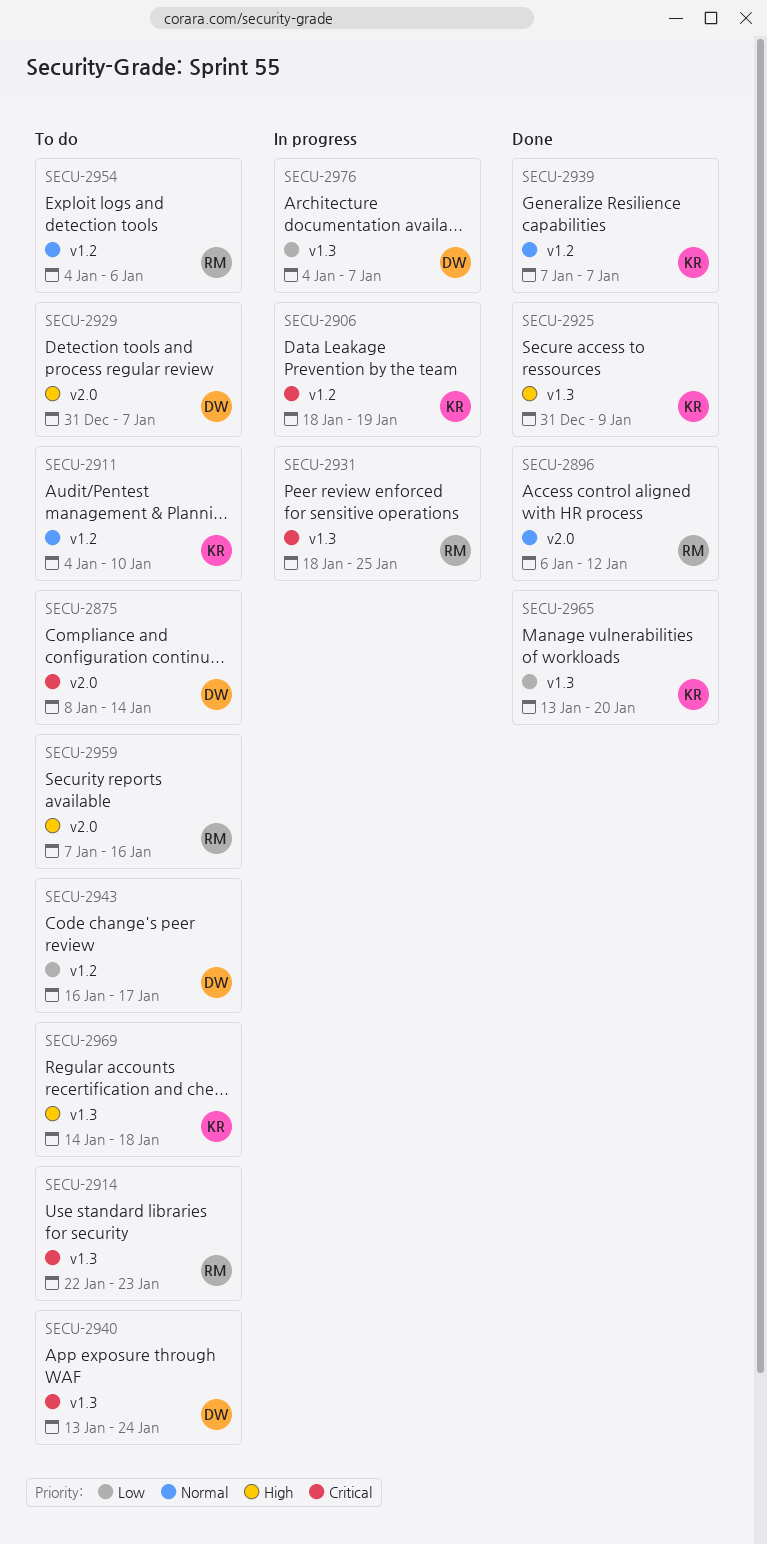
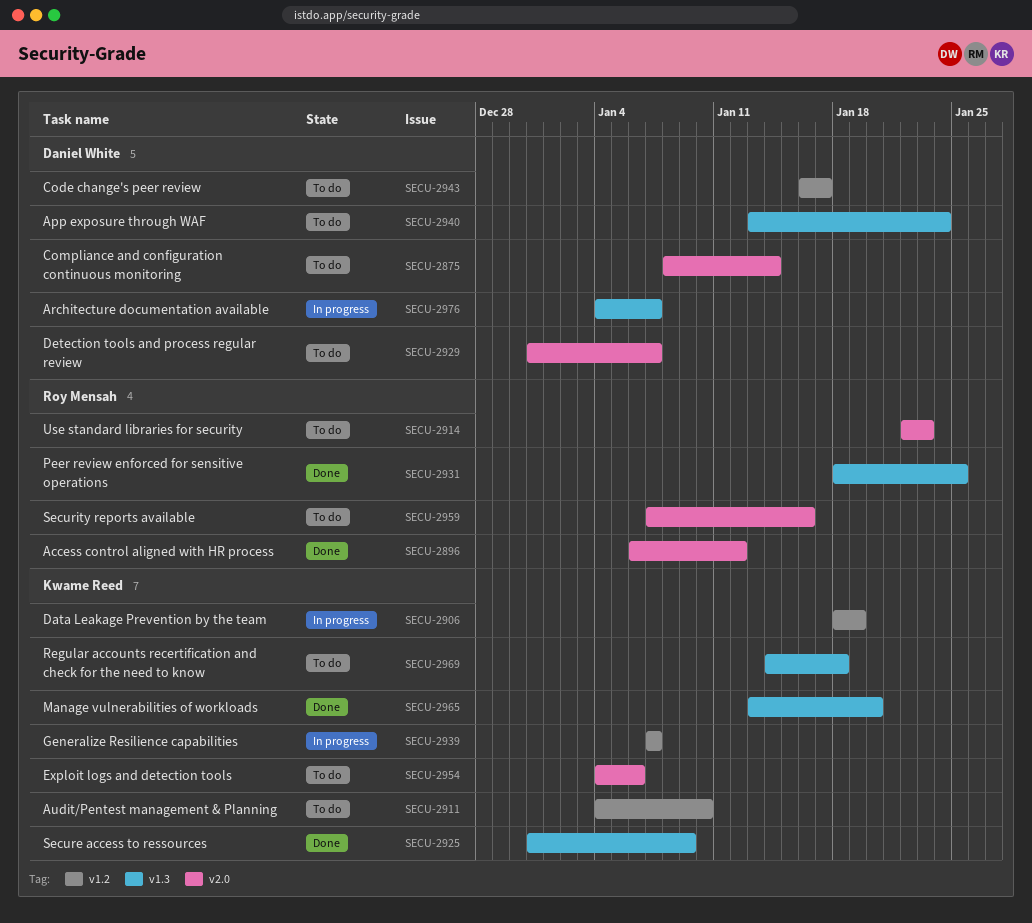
SECU-2914, label: v1.3 -> v2.0
SECU-2931, status: In progress -> Done
SECU-2939, status: Done -> In progress
SECU-2954, owner: Roy Mensah -> Kwame Reed
SECU-2954, label: v1.2 -> v2.0

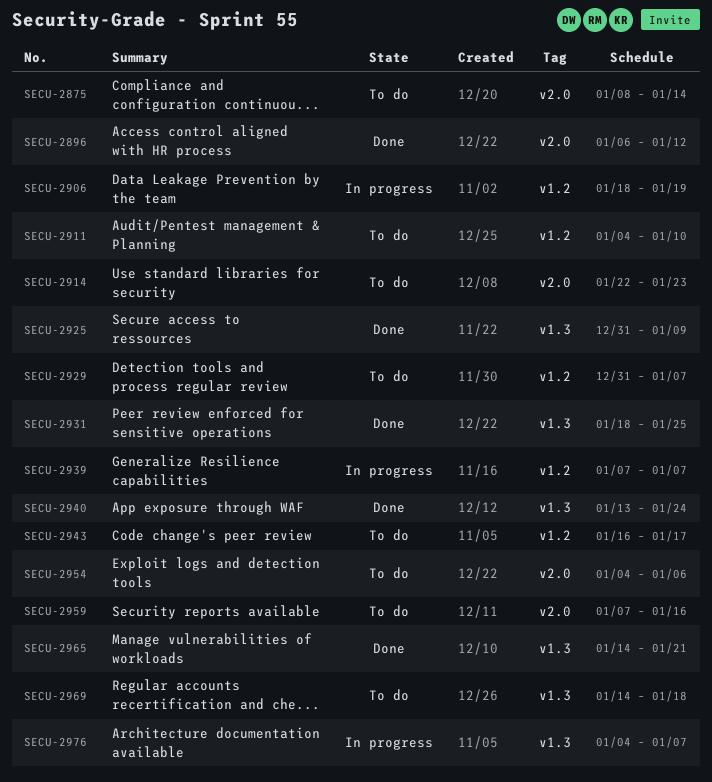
SECU-2929, label: v2.0 -> v1.2
SECU-2940, status: To do -> Done
SECU-2965, start: Jan 13 -> Jan 14
SECU-2965, due: Jan 20 -> Jan 21

